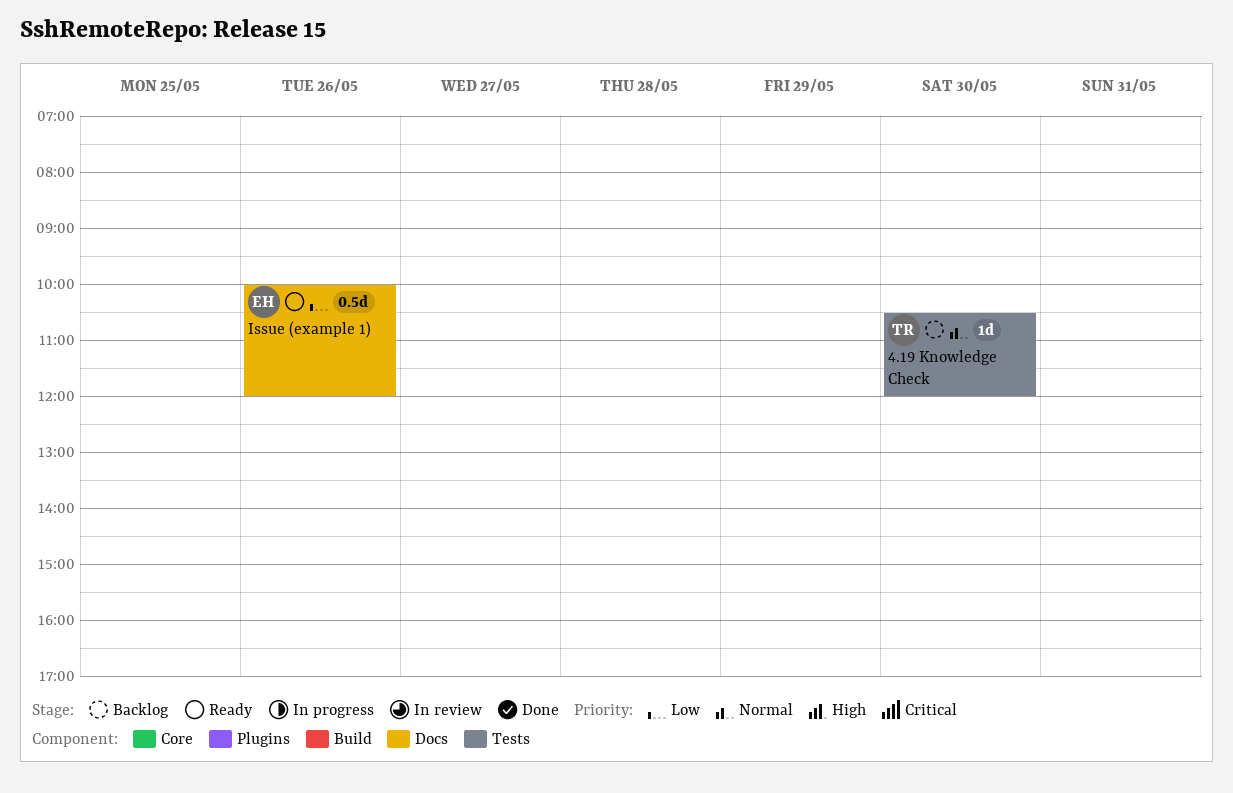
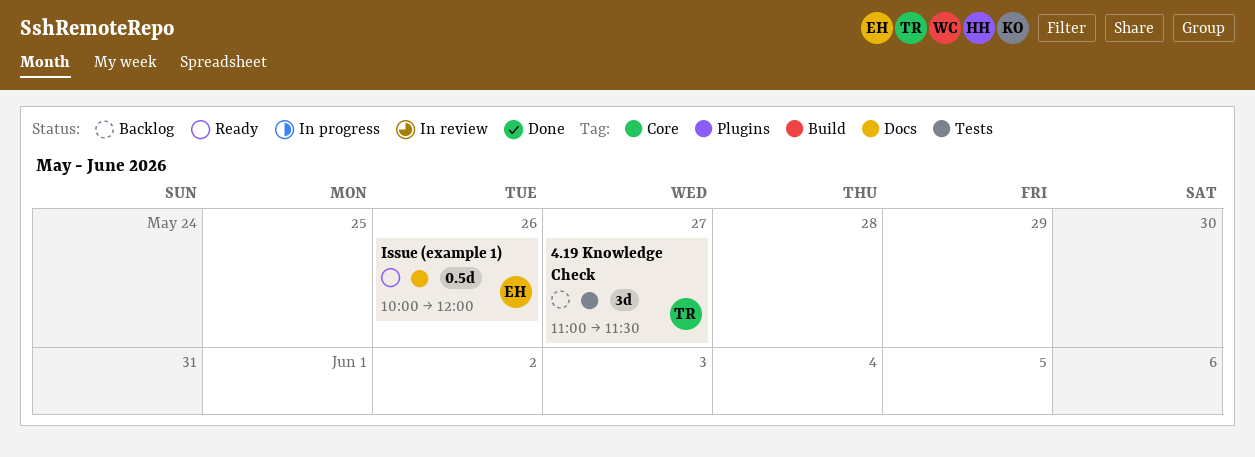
4.19 Knowledge Check, estimate: 1d -> 3d
4.19 Knowledge Check, day: May 30 -> May 27
4.19 Knowledge Check, begins: 10:30 -> 11:00
4.19 Knowledge Check, ends: 12:00 -> 11:30

